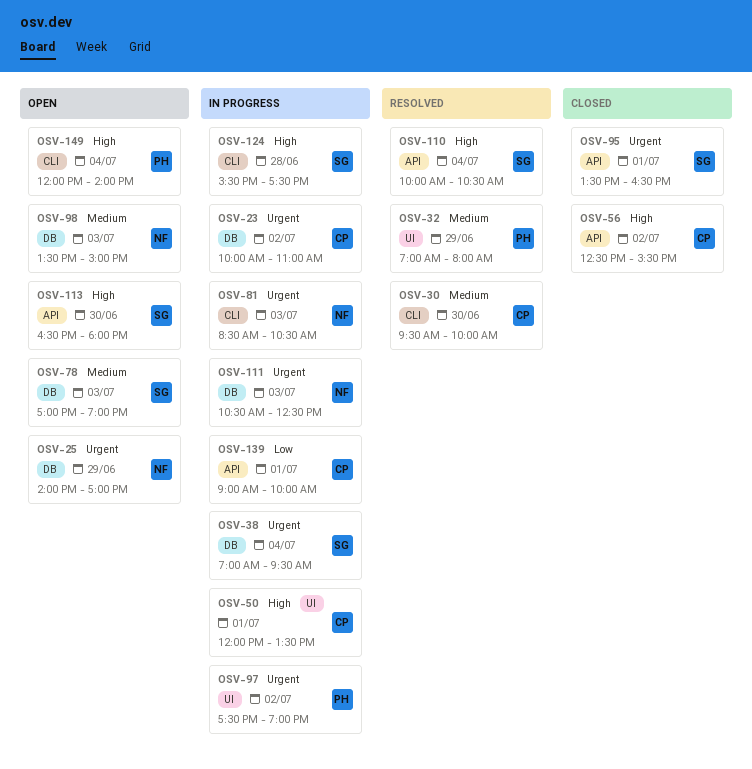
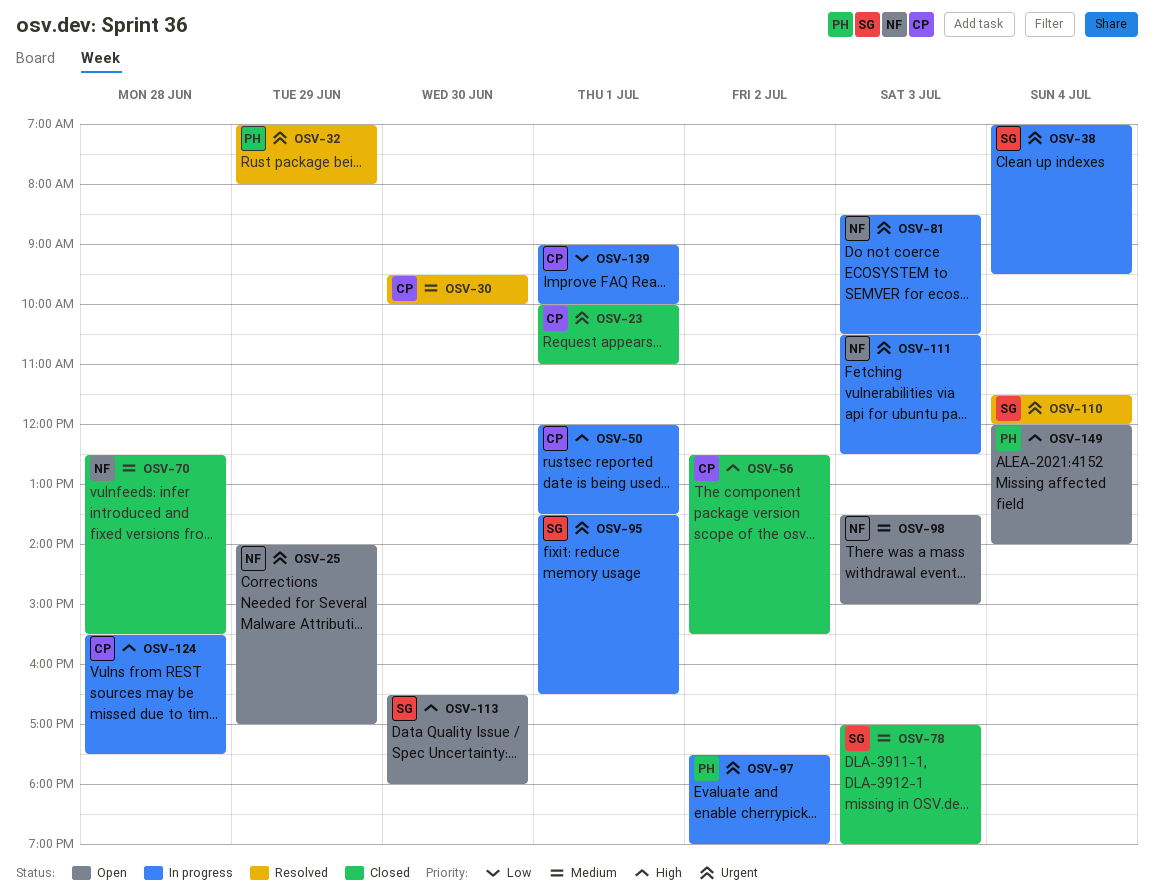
OSV-23, status: In progress -> Closed
OSV-23, day: Jul 2 -> Jul 1
OSV-32, priority: Medium -> Urgent
OSV-70: none -> present
OSV-78, status: Open -> Closed
OSV-95, status: Closed -> In progress
OSV-110, priority: High -> Urgent
OSV-110, begins: 10:00 -> 11:30
OSV-110, ends: 10:30 -> 12:00
OSV-124, owner: SG -> CP

